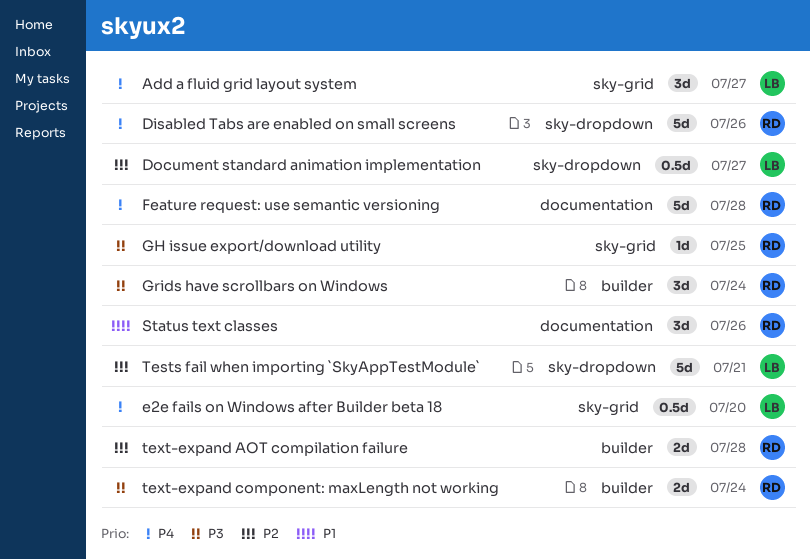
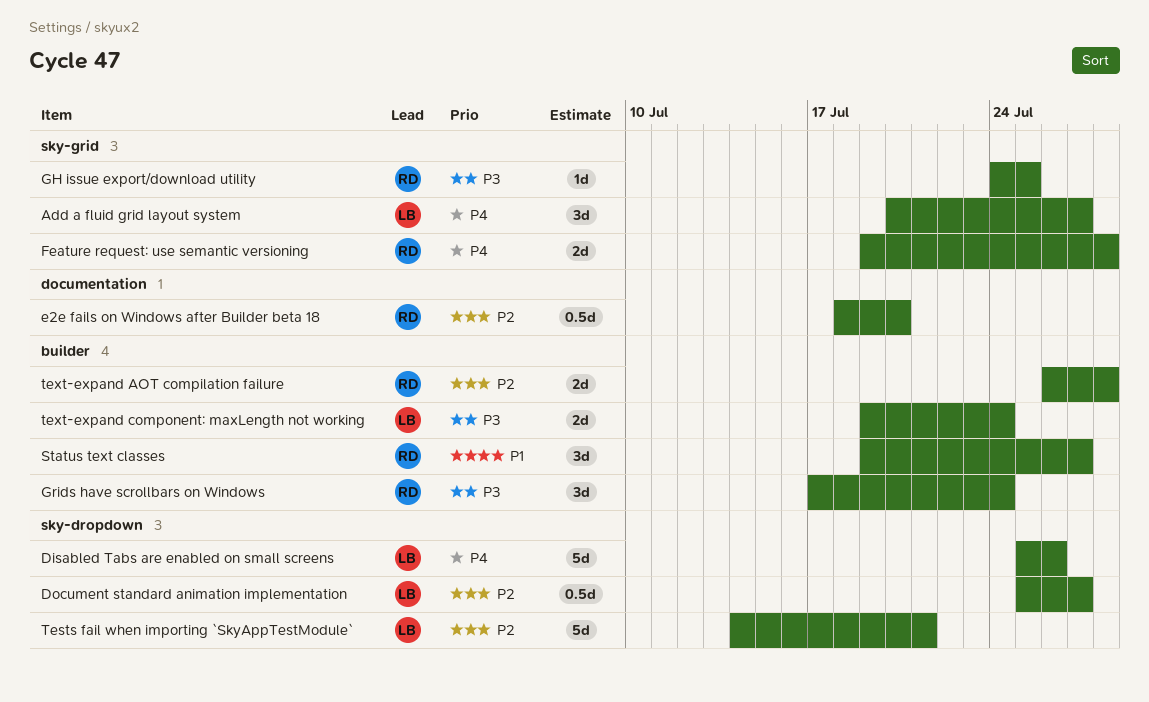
Disabled Tabs are enabled on small screens, owner: RD -> LB
e2e fails on Windows after Builder beta 18, owner: LB -> RD
e2e fails on Windows after Builder beta 18, priority: P4 -> P2
e2e fails on Windows after Builder beta 18, label: sky-grid -> documentation
Feature request: use semantic versioning, label: documentation -> sky-grid
Feature request: use semantic versioning, estimate: 5d -> 2d
Status text classes, label: documentation -> builder
Status text classes, due: Jul 26 -> Jul 27
text-expand component: maxLength not working, owner: RD -> LB

